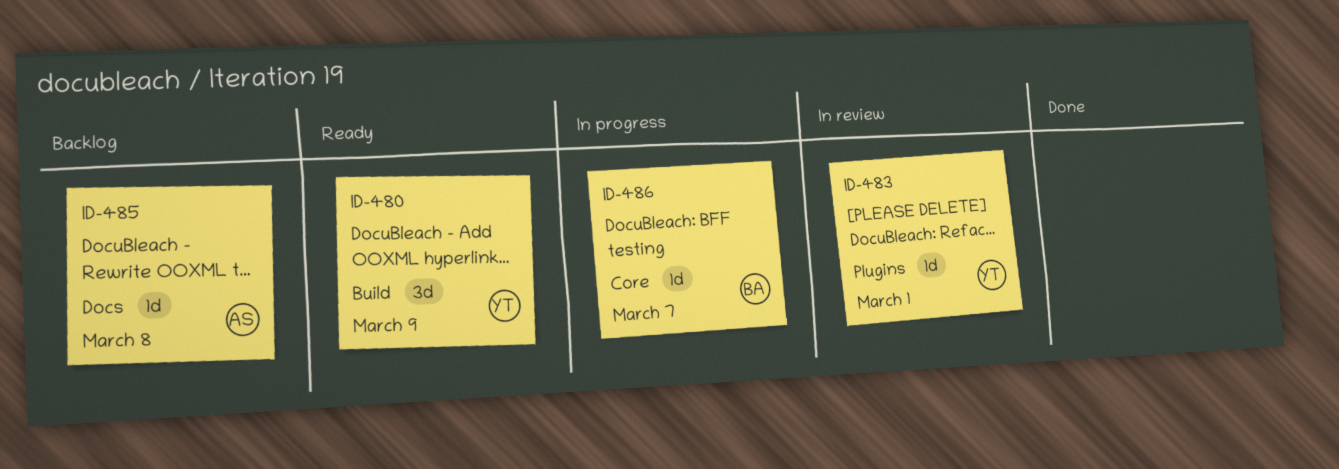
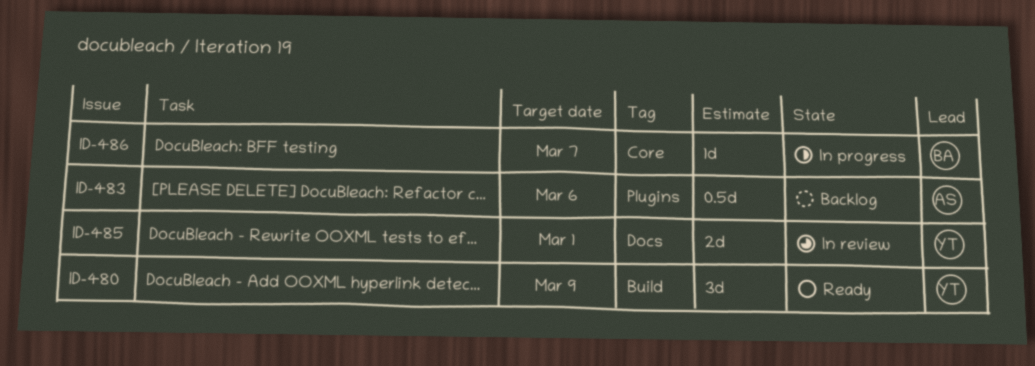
ID-483, status: In review -> Backlog
ID-483, owner: YT -> AS
ID-483, estimate: 1d -> 0.5d
ID-483, due: Mar 1 -> Mar 6
ID-485, status: Backlog -> In review
ID-485, owner: AS -> YT
ID-485, estimate: 1d -> 2d
ID-485, due: Mar 8 -> Mar 1

